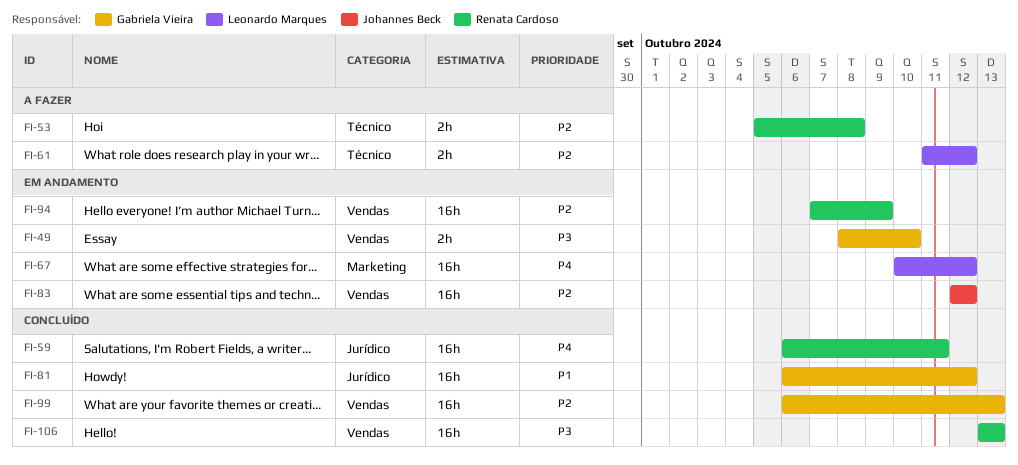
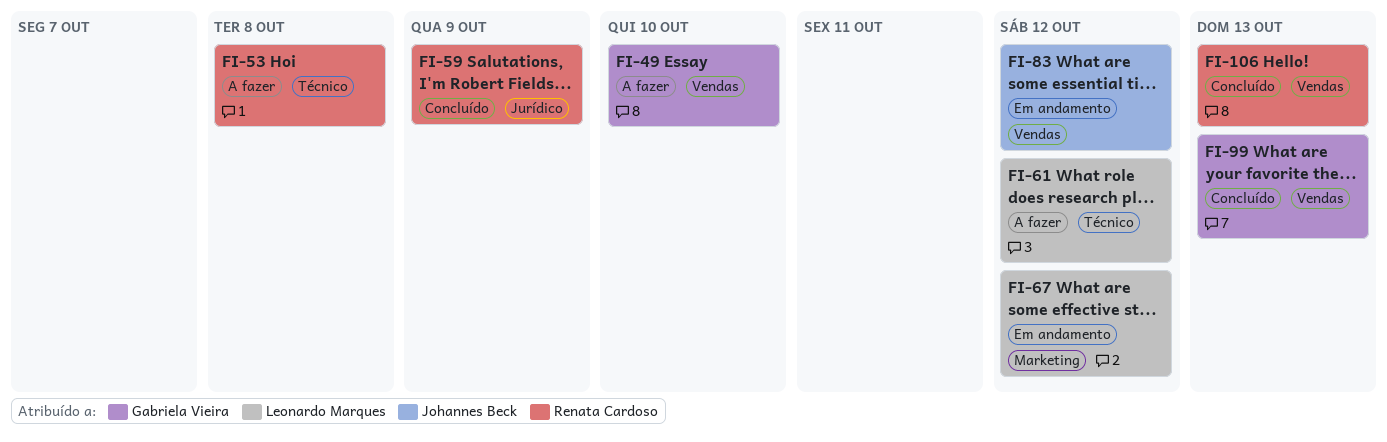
FI-49, status: Em andamento -> A fazer
FI-59, due: Oct 11 -> Oct 9
FI-81: present -> none
FI-94: present -> none

